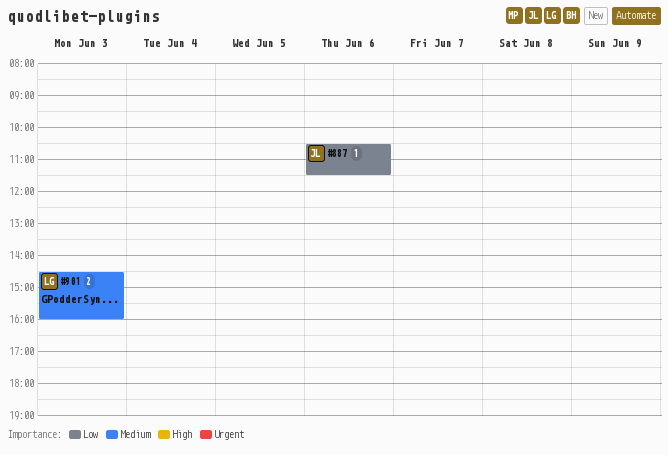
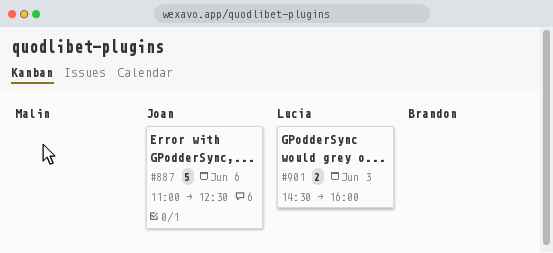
#887, estimate: 1 -> 5
#887, begins: 10:30 -> 11:00
#887, ends: 11:30 -> 12:30

